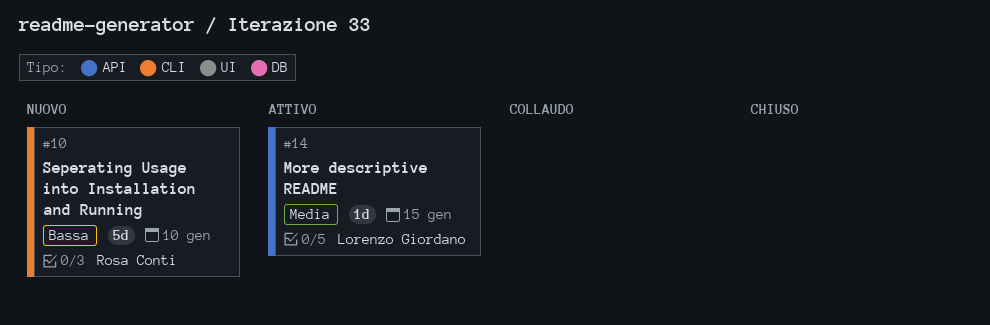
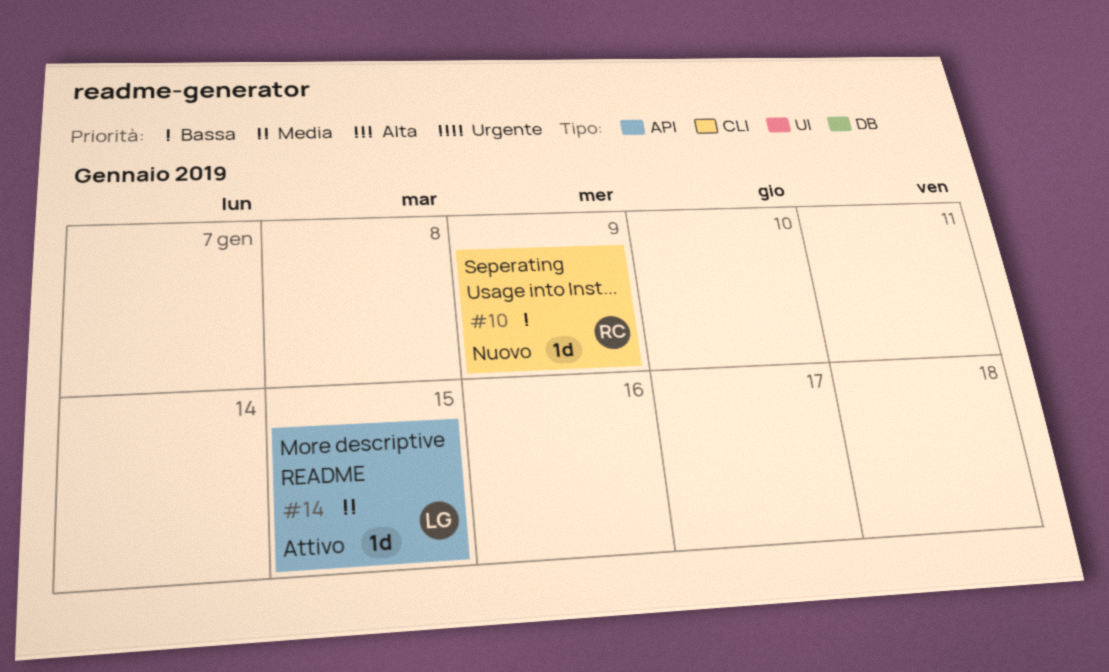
#10, estimate: 5d -> 1d
#10, due: Jan 10 -> Jan 9

